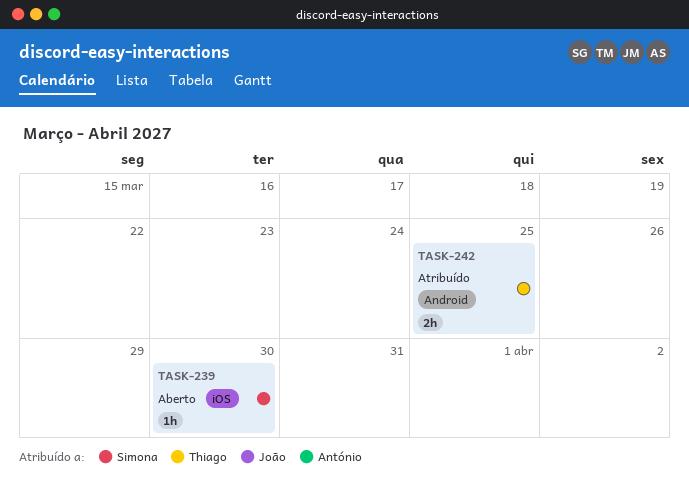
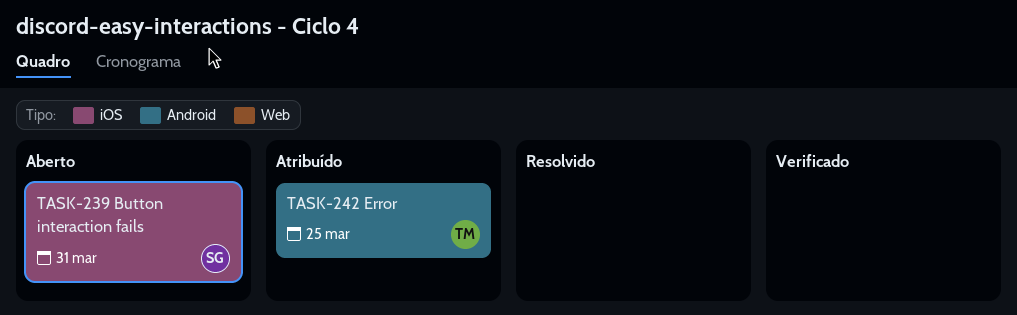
TASK-239, due: Mar 30 -> Mar 31

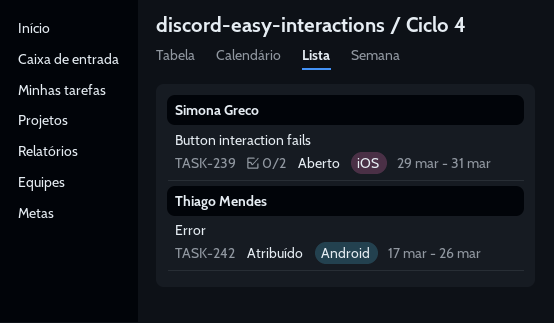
TASK-242, due: Mar 25 -> Mar 26

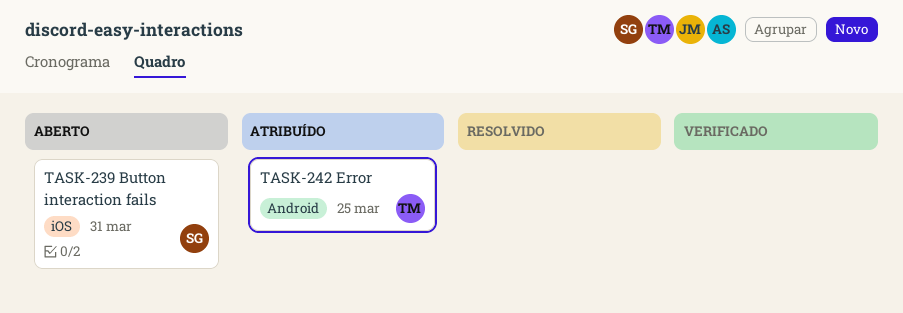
TASK-242, due: Mar 26 -> Mar 25

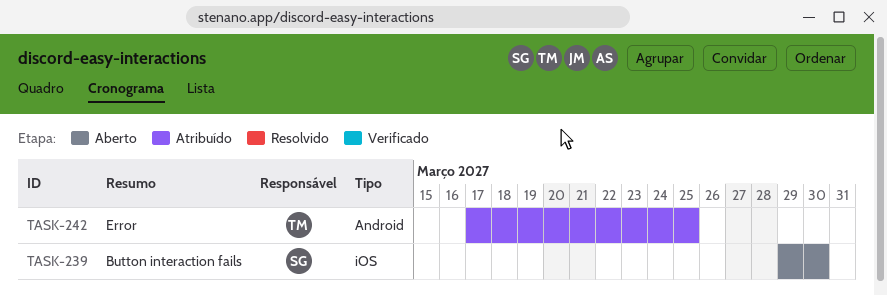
TASK-239, due: Mar 31 -> Mar 30

